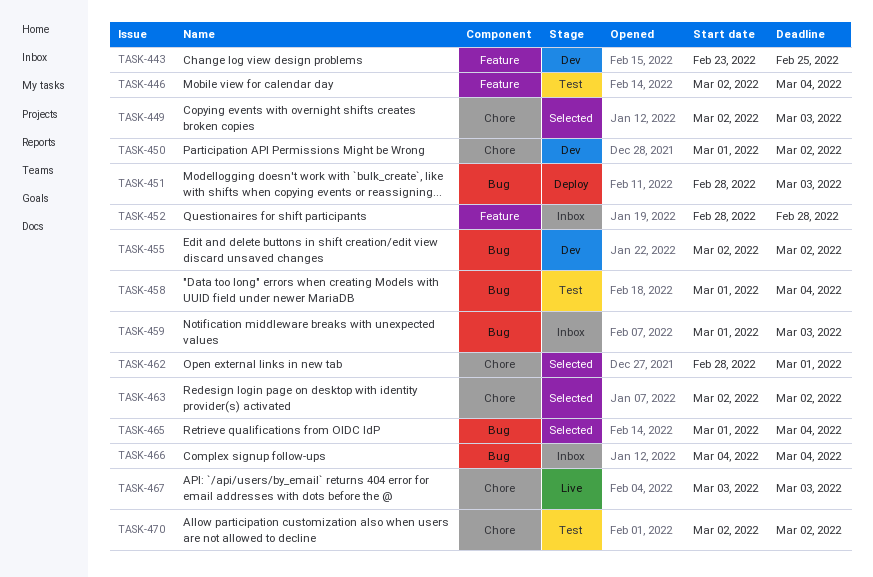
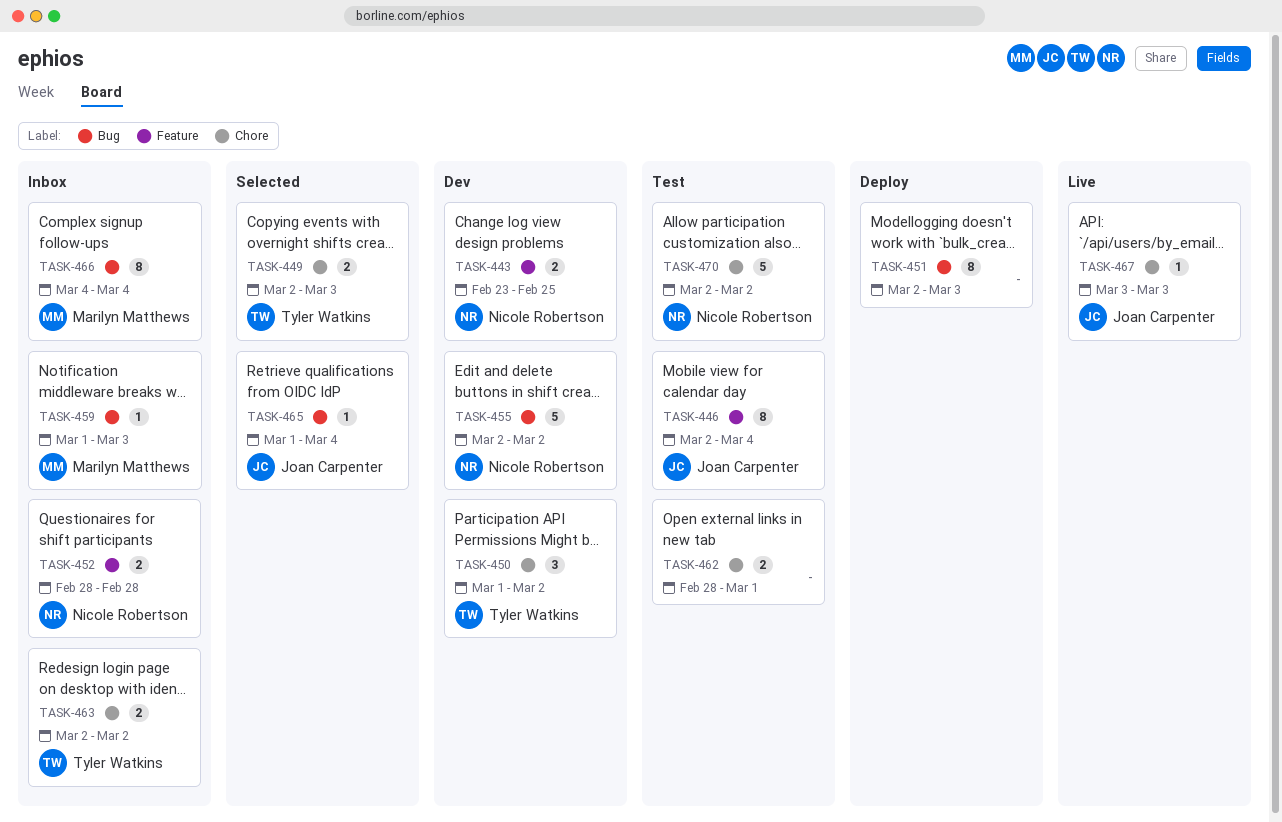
TASK-451, start: Feb 28 -> Mar 2
TASK-458: present -> none
TASK-462, status: Selected -> Test
TASK-463, status: Selected -> Inbox

